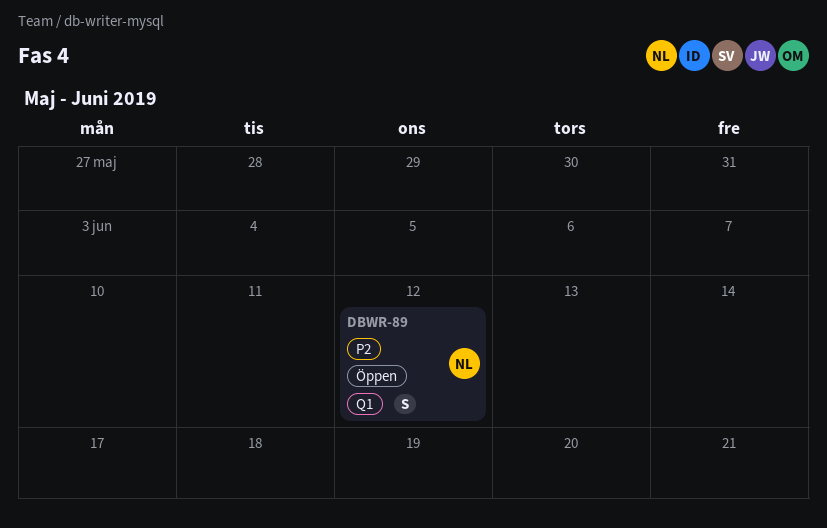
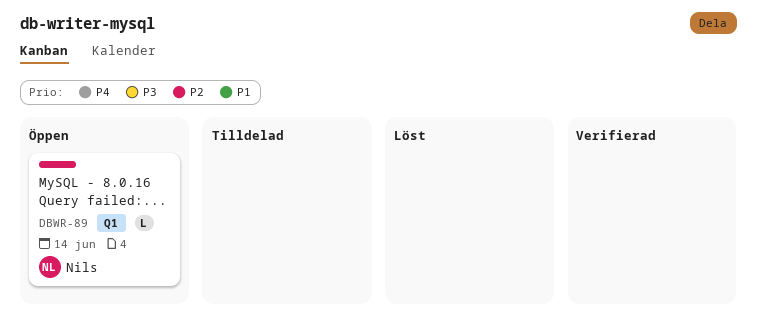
DBWR-89, estimate: S -> L
DBWR-89, due: Jun 12 -> Jun 14

